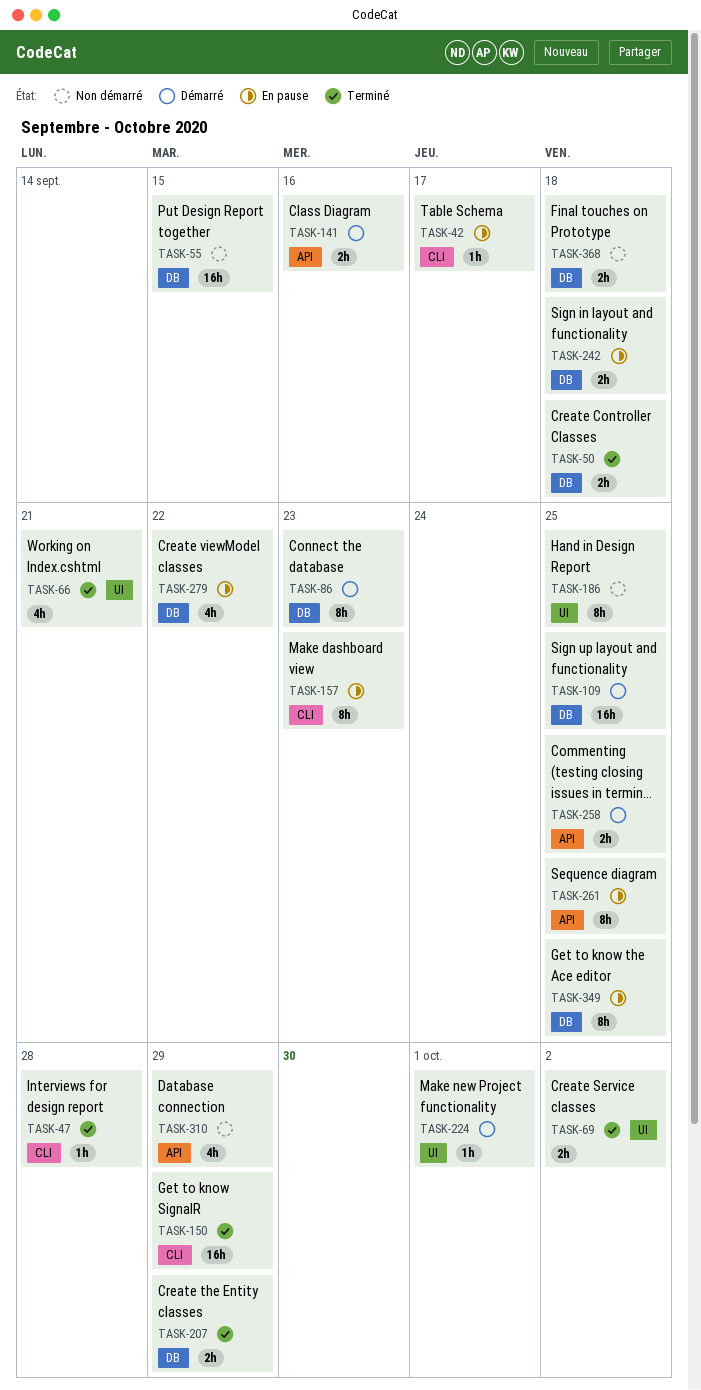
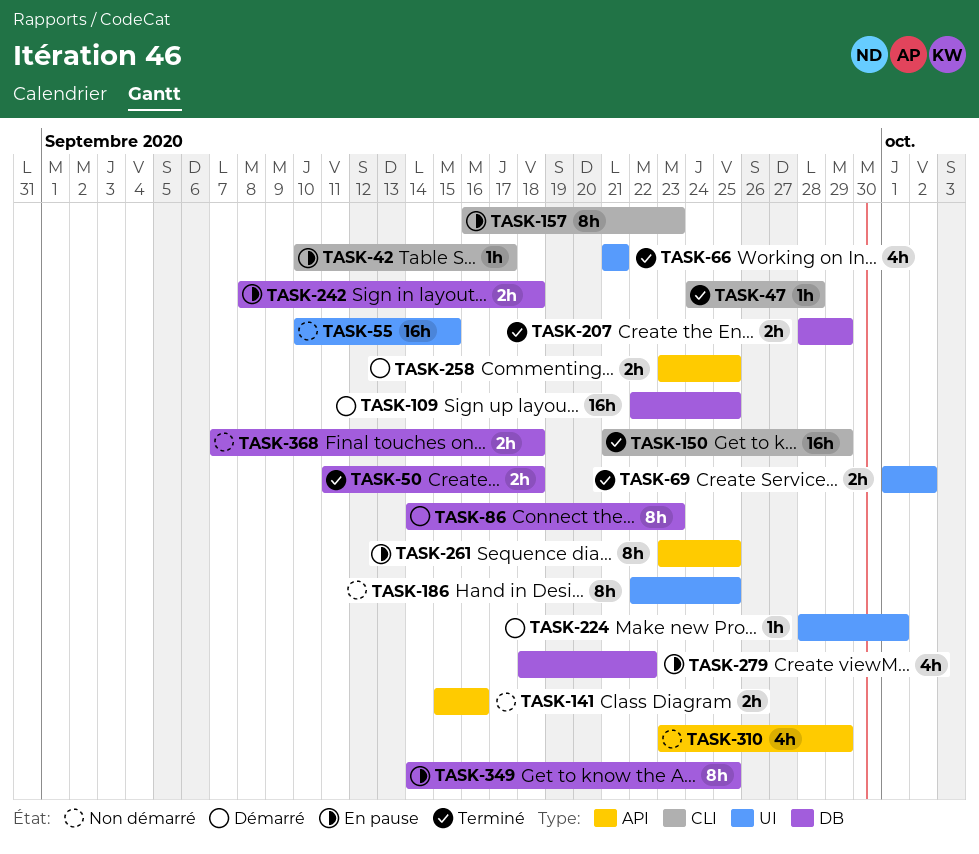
TASK-55, label: DB -> UI
TASK-141, status: Démarré -> Non démarré

